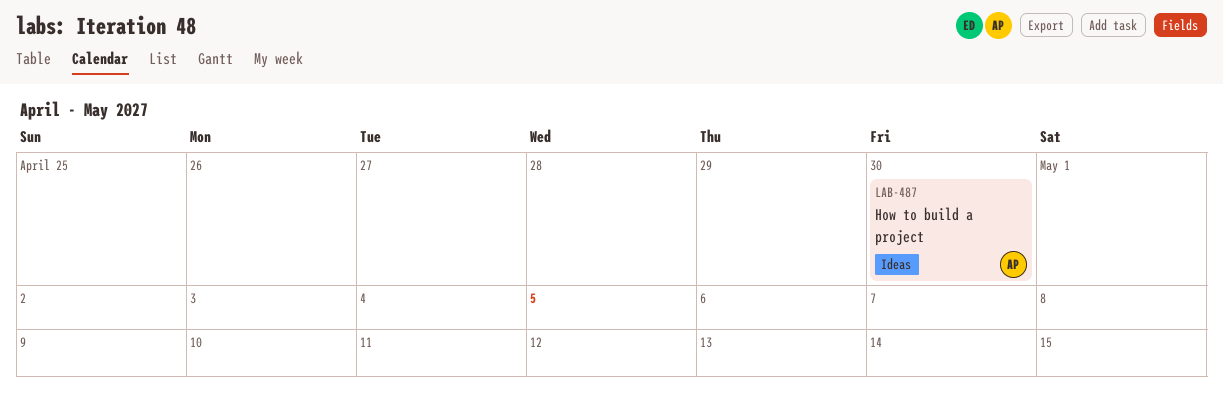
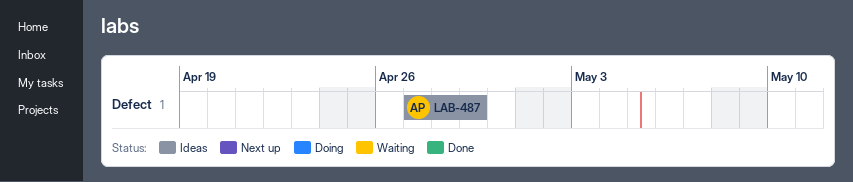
LAB-487, due: Apr 30 -> Apr 29

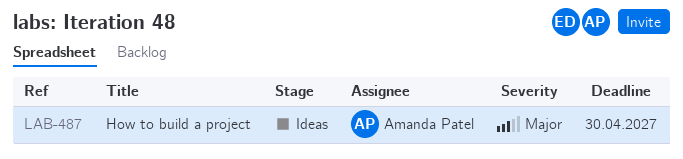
LAB-487, due: Apr 29 -> Apr 30

